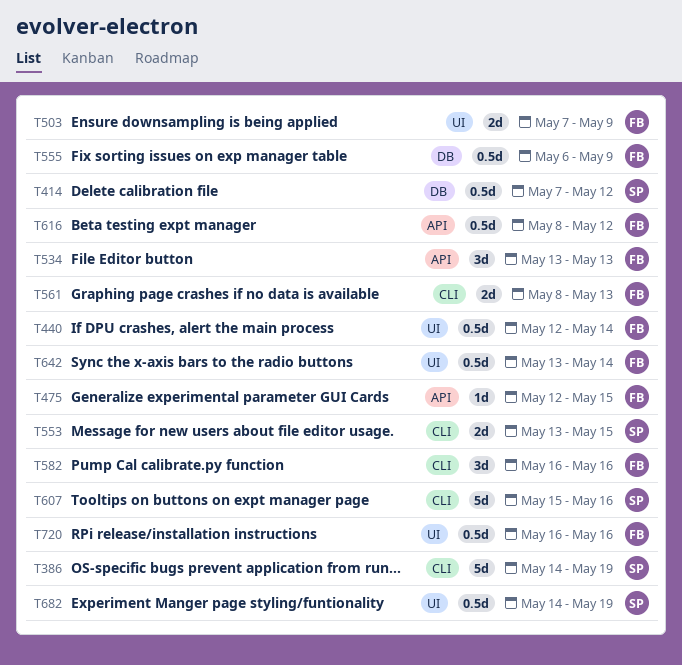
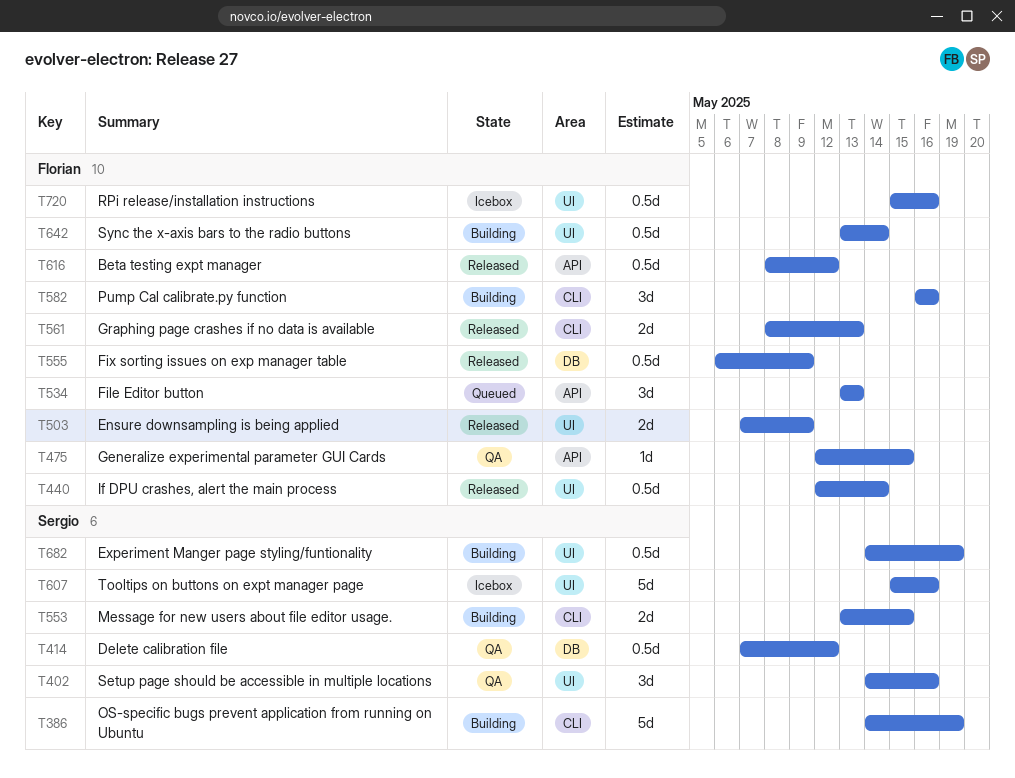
T402: none -> present
T607, label: CLI -> UI
T720, start: May 16 -> May 15

